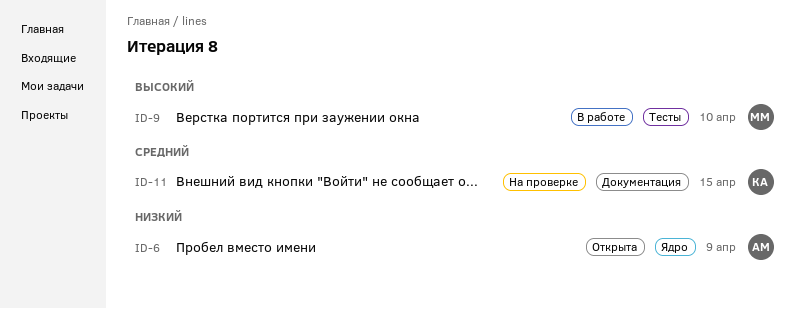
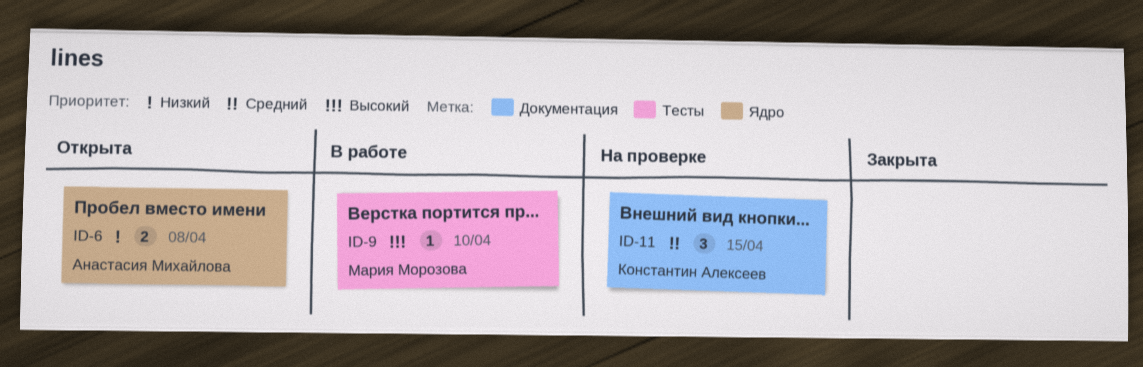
ID-6, due: Apr 9 -> Apr 8

